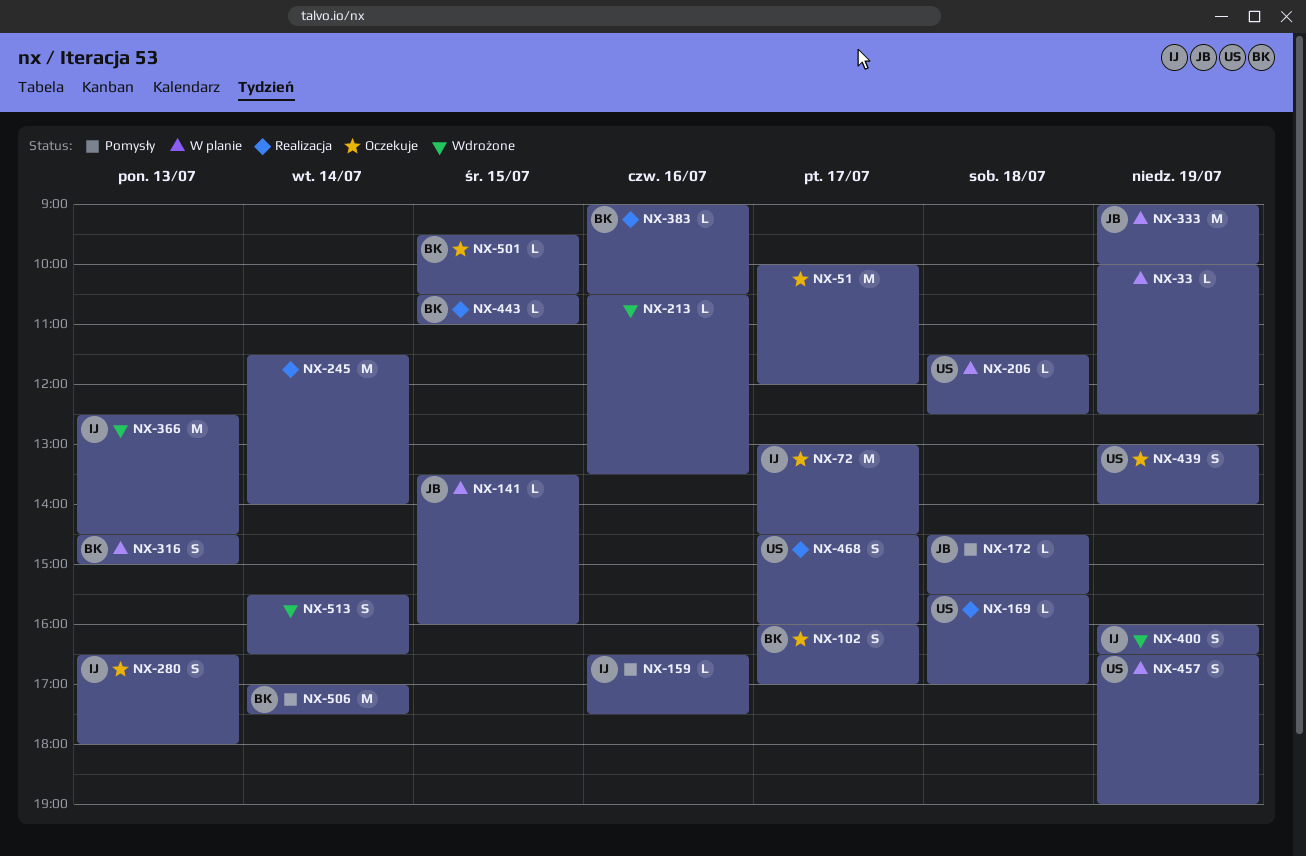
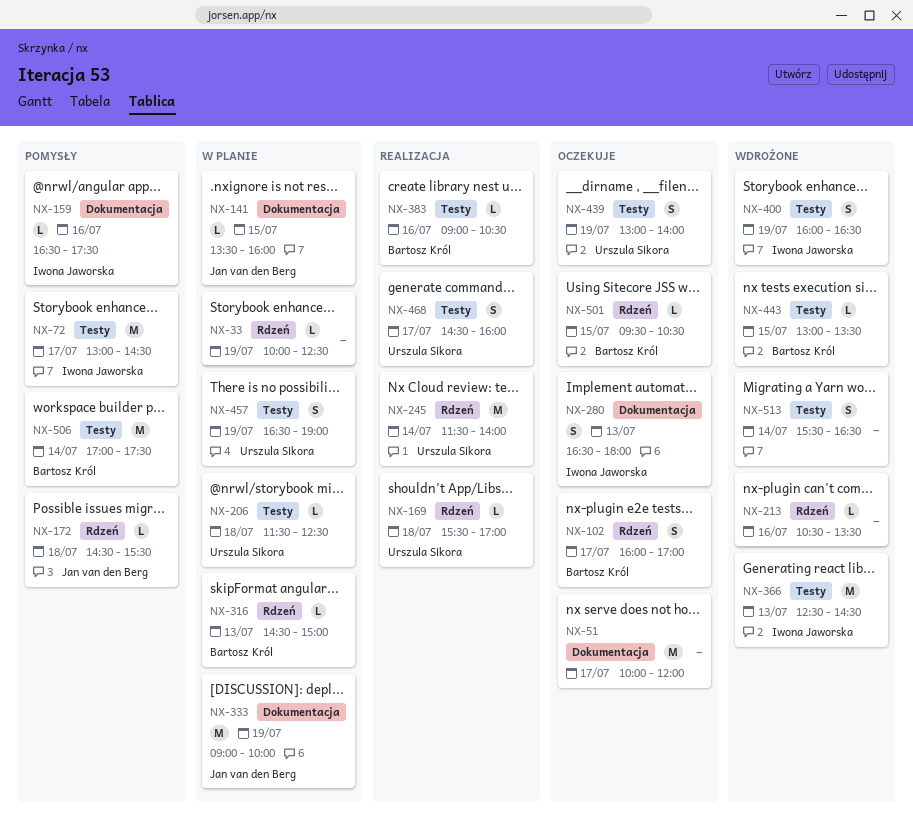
NX-72, status: Oczekuje -> Pomysły
NX-245, owner: none -> Urszula Sikora
NX-316, estimate: S -> L
NX-443, status: Realizacja -> Wdrożone
NX-443, begins: 10:30 -> 13:00
NX-443, ends: 11:00 -> 13:30

